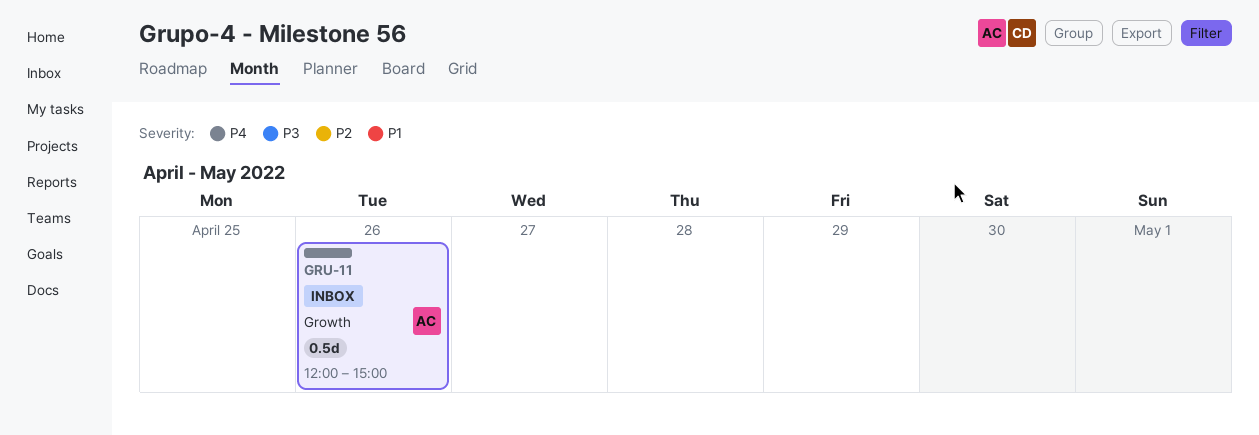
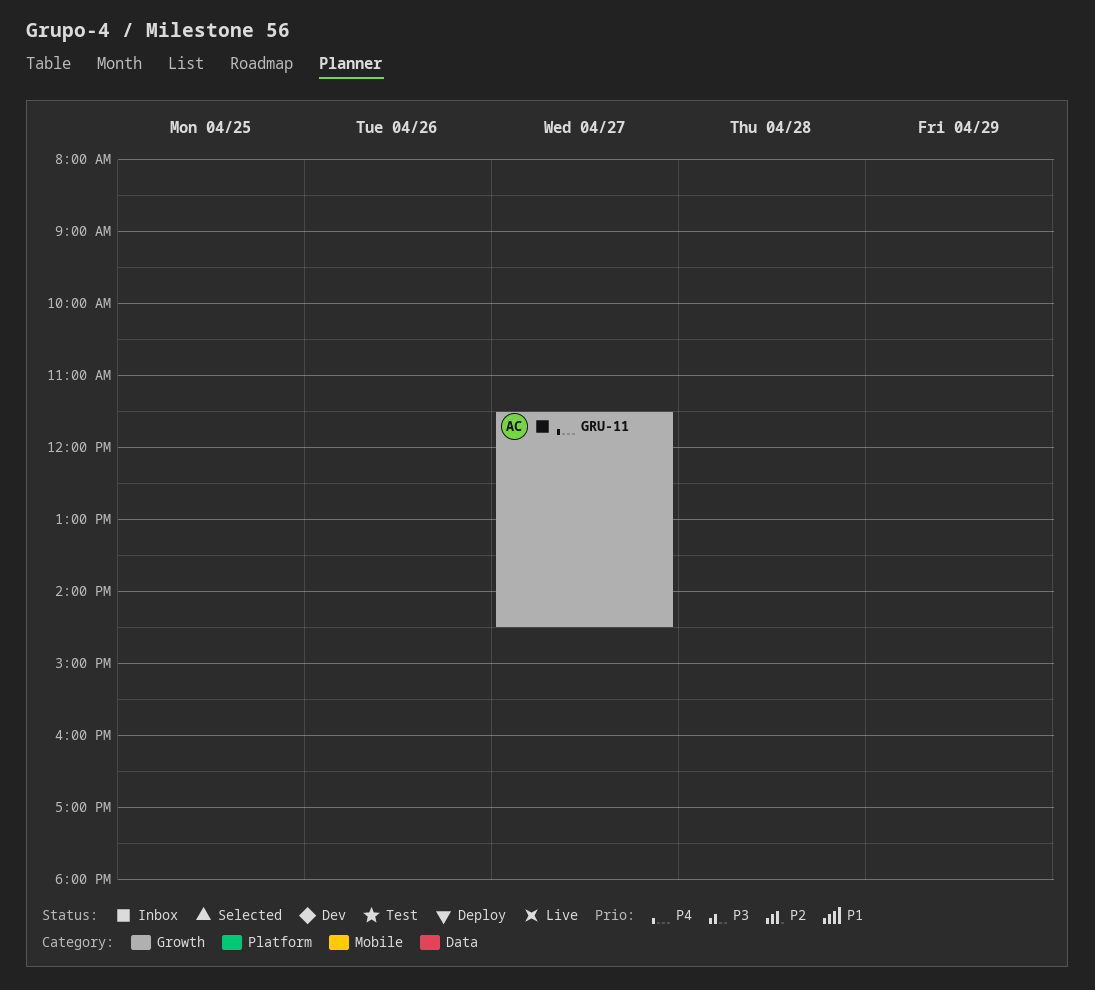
GRU-11, day: Apr 26 -> Apr 27
GRU-11, begins: 12:00 -> 11:30
GRU-11, ends: 15:00 -> 14:30

